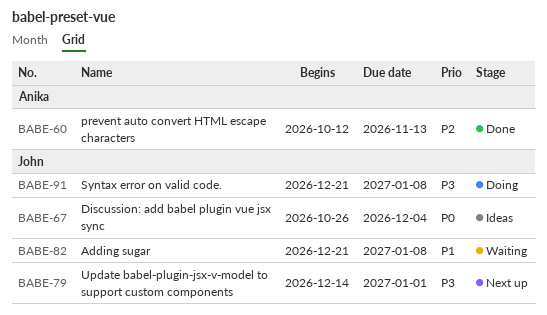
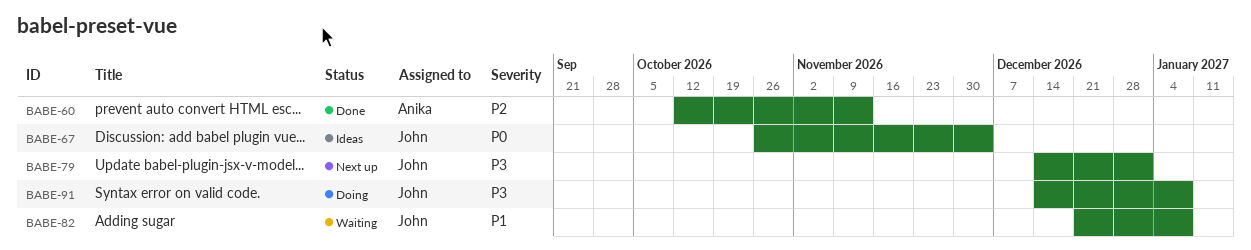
BABE-91, start: Dec 21 -> Dec 14

